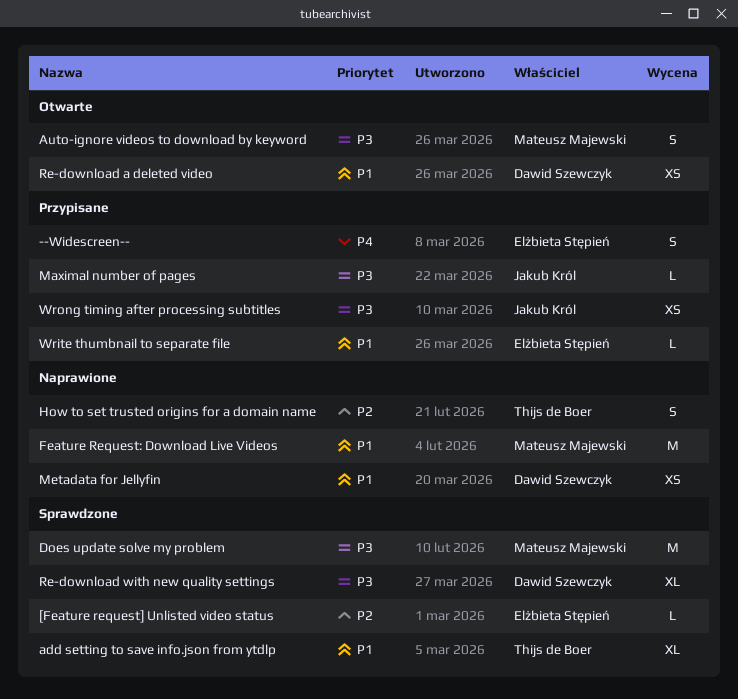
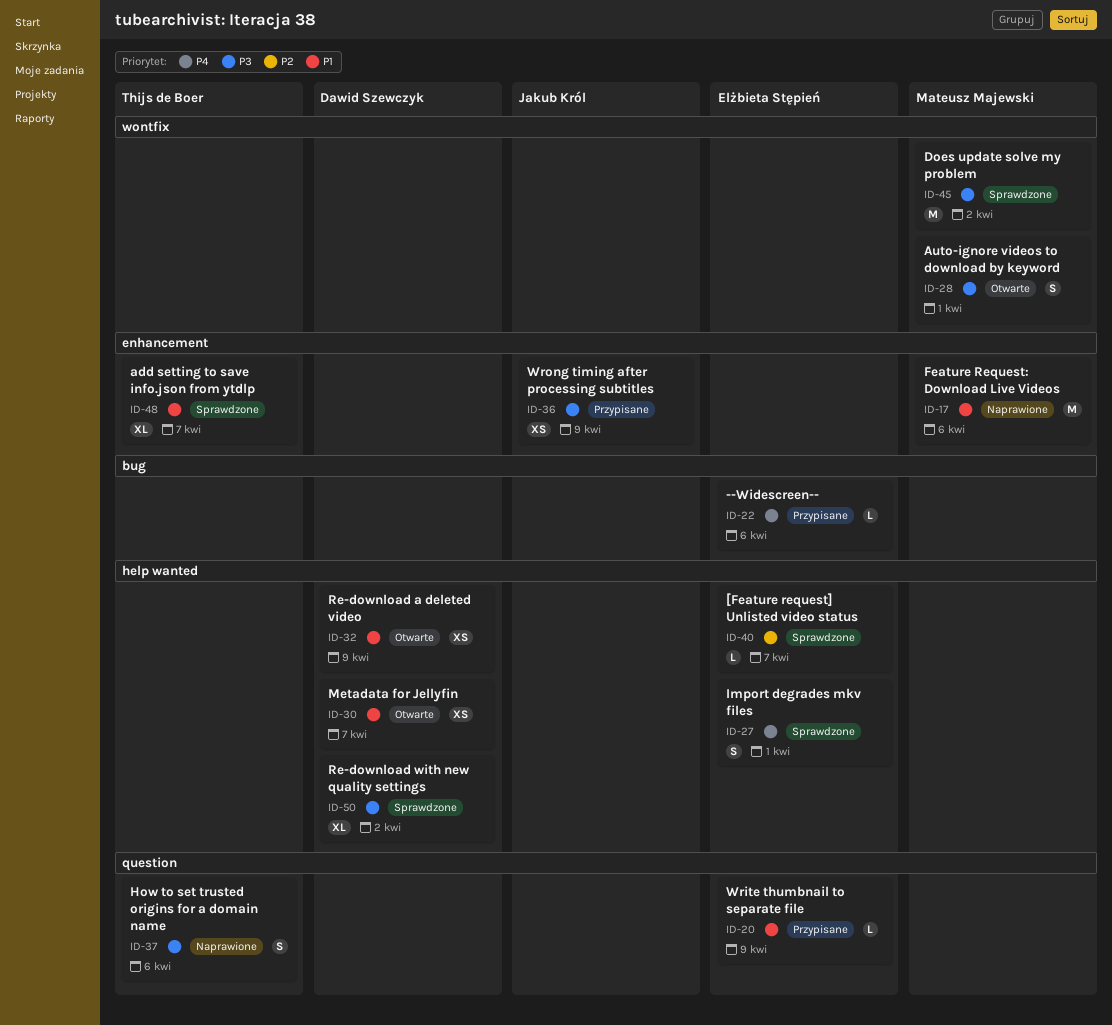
--Widescreen--, estimate: S -> L
How to set trusted origins for a domain name, priority: P2 -> P3
Import degrades mkv files: none -> present
Maximal number of pages: present -> none
Metadata for Jellyfin, status: Naprawione -> Otwarte

